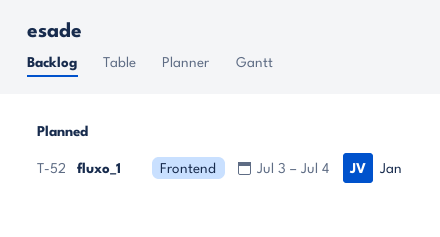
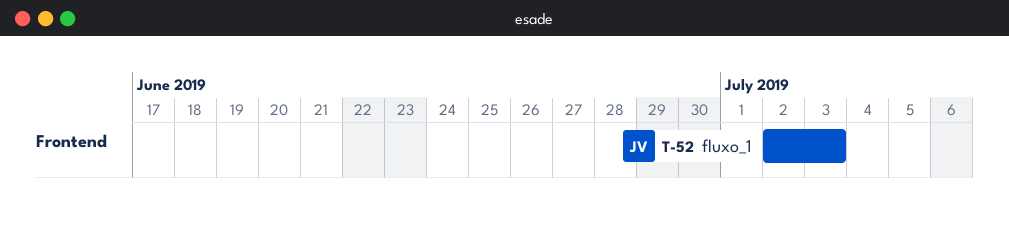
T-52, start: Jul 3 -> Jul 2
T-52, due: Jul 4 -> Jul 3

